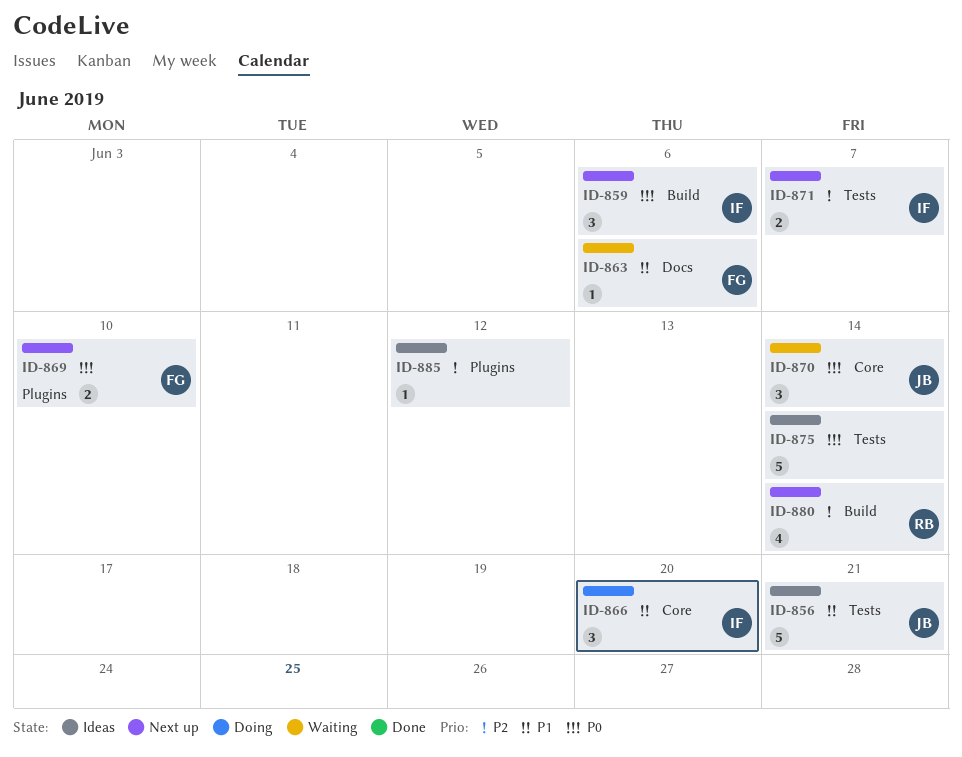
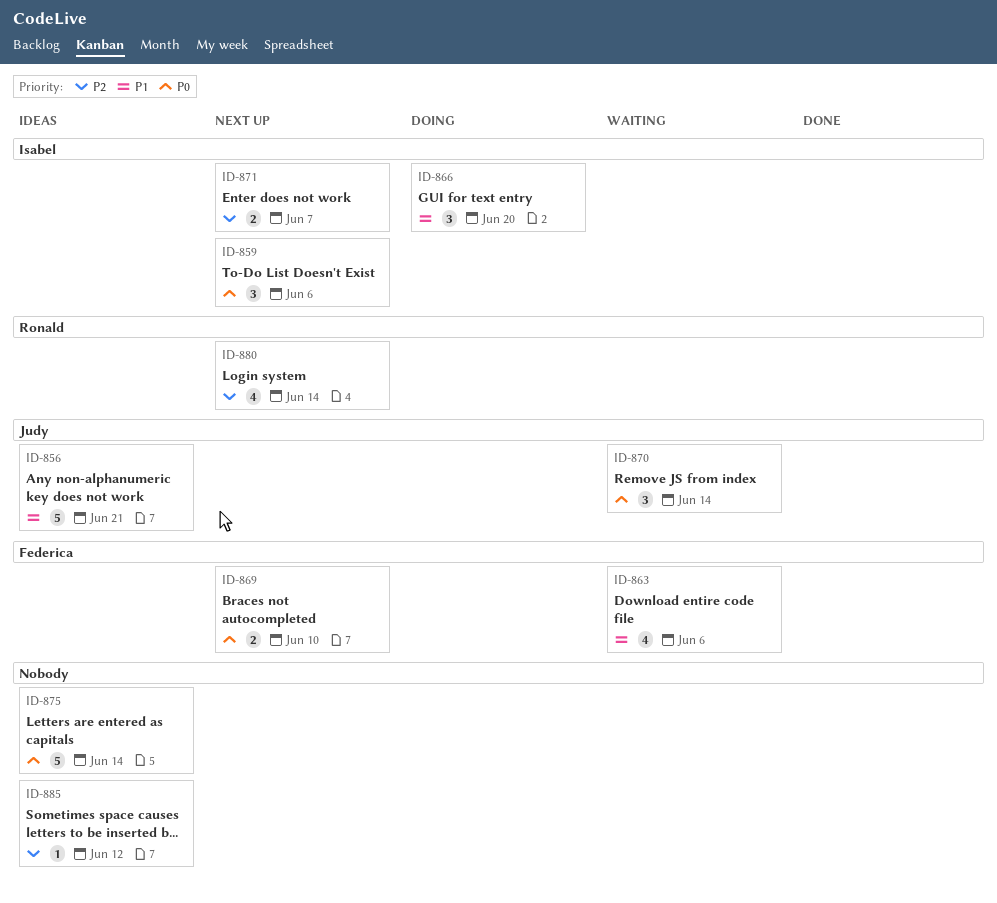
ID-863, estimate: 1 -> 4

